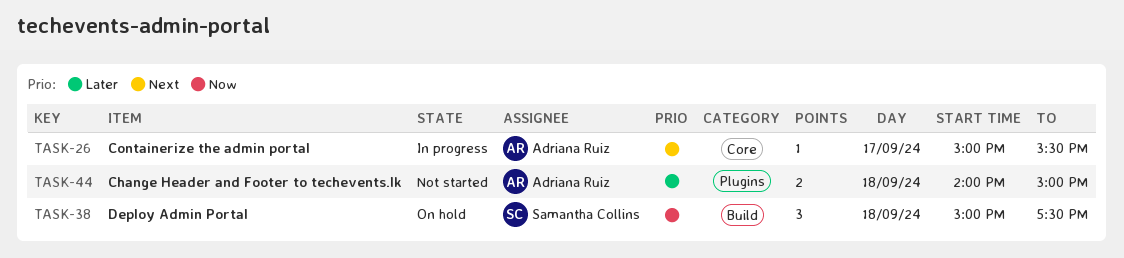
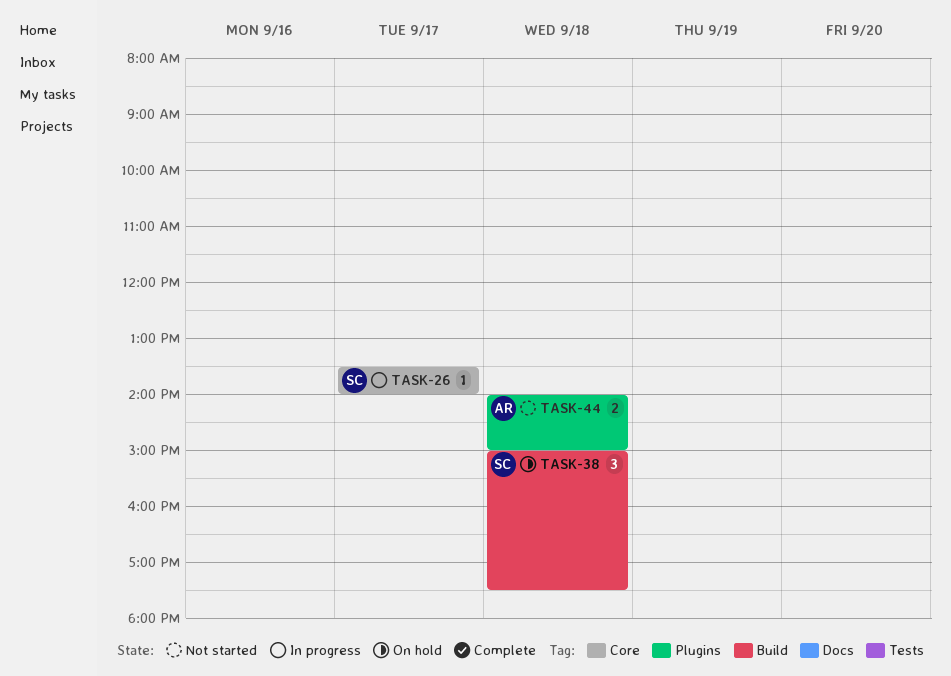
TASK-26, owner: Adriana Ruiz -> Samantha Collins
TASK-26, begins: 15:00 -> 13:30
TASK-26, ends: 15:30 -> 14:00

